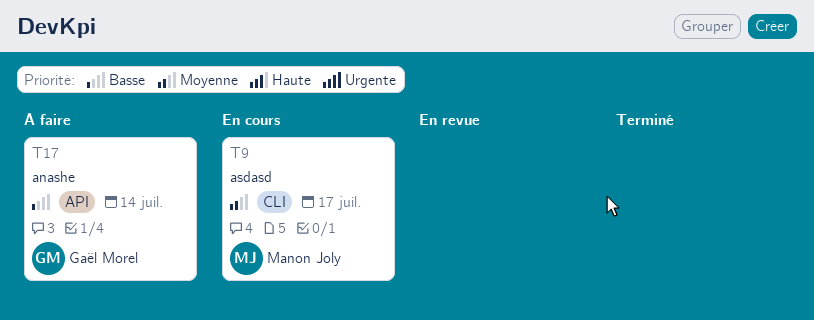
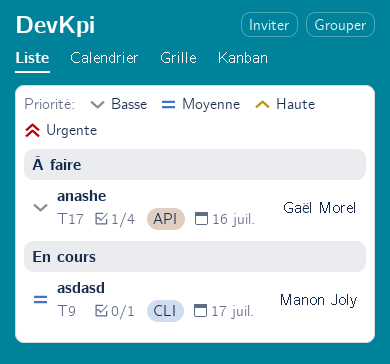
T17, due: Jul 14 -> Jul 16

